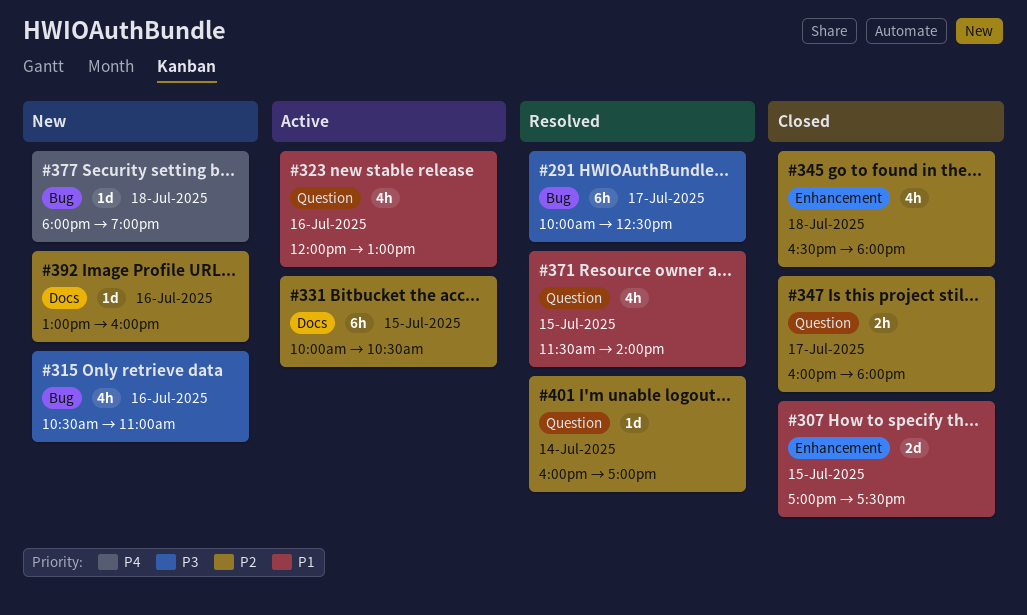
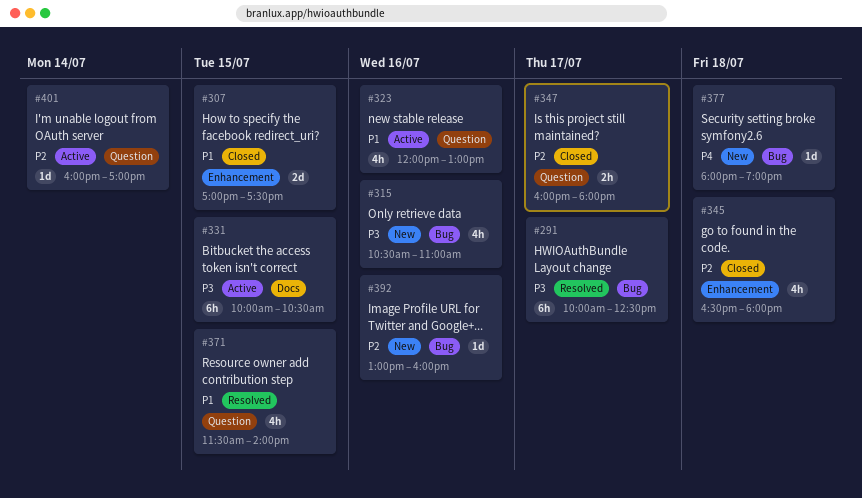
#331, priority: P2 -> P3
#392, label: Docs -> Bug
#401, status: Resolved -> Active

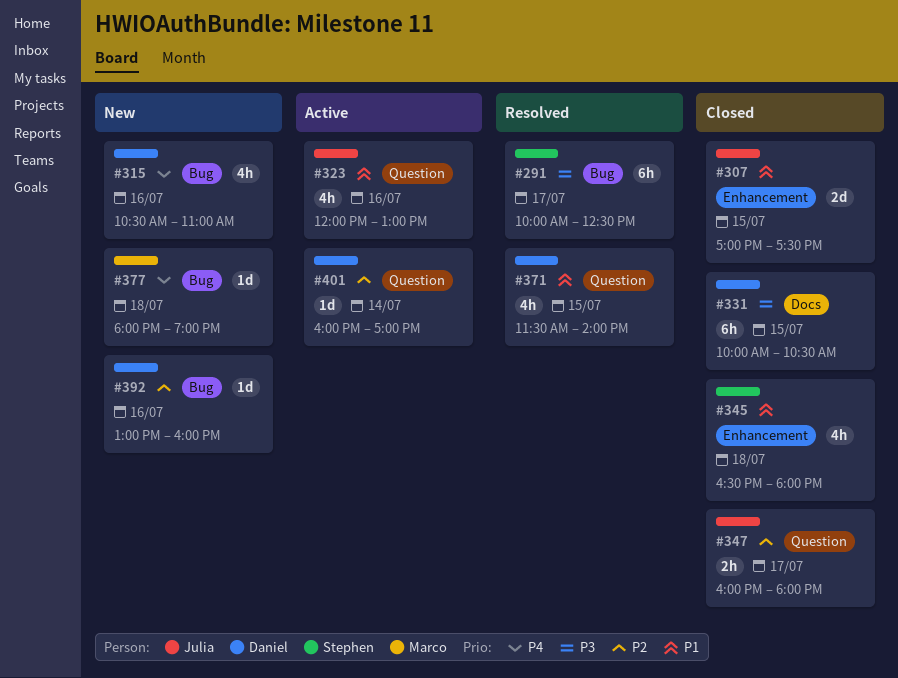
#315, priority: P3 -> P4
#331, status: Active -> Closed
#345, priority: P2 -> P1

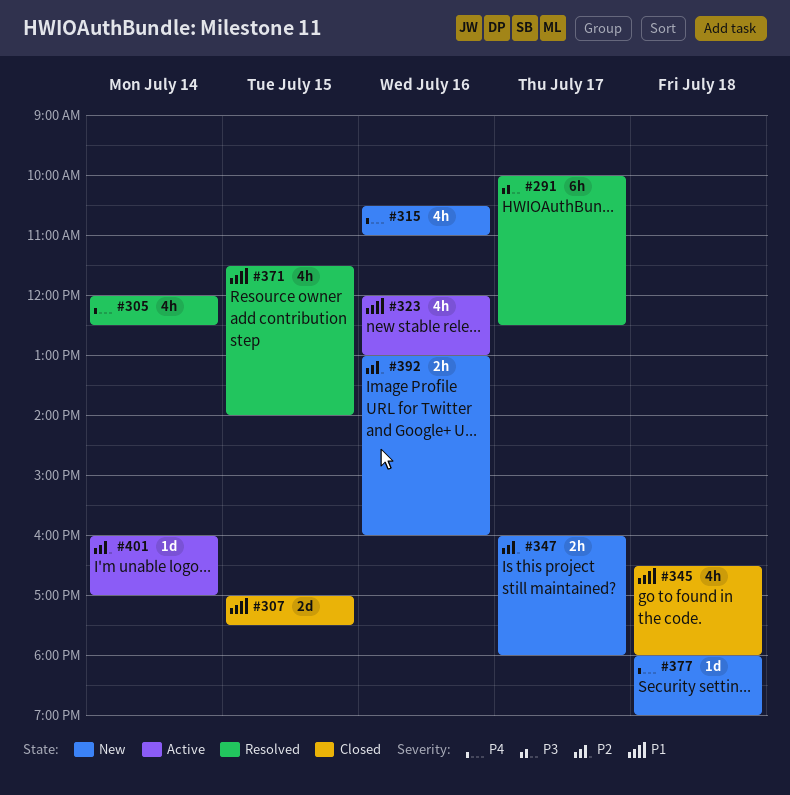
#305: none -> present
#331: present -> none
#347, status: Closed -> New
#392, estimate: 1d -> 2h

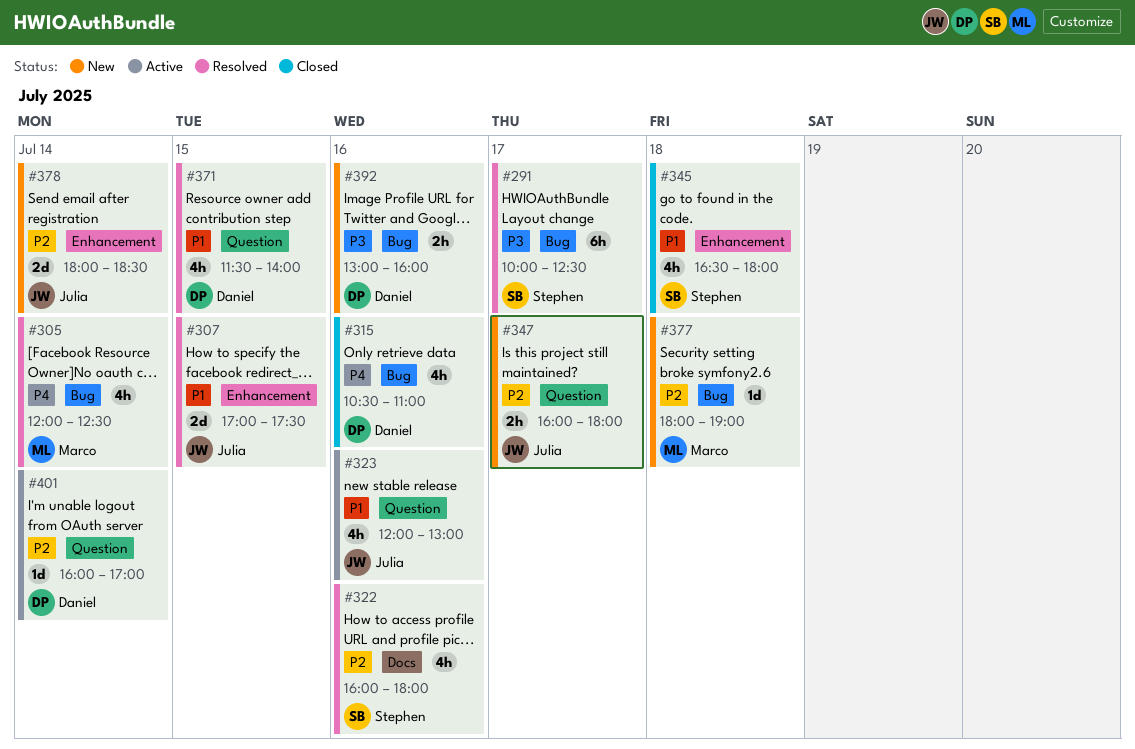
#307, status: Closed -> Resolved
#315, status: New -> Closed
#322: none -> present
#377, priority: P4 -> P2
#378: none -> present
#392, priority: P2 -> P3

